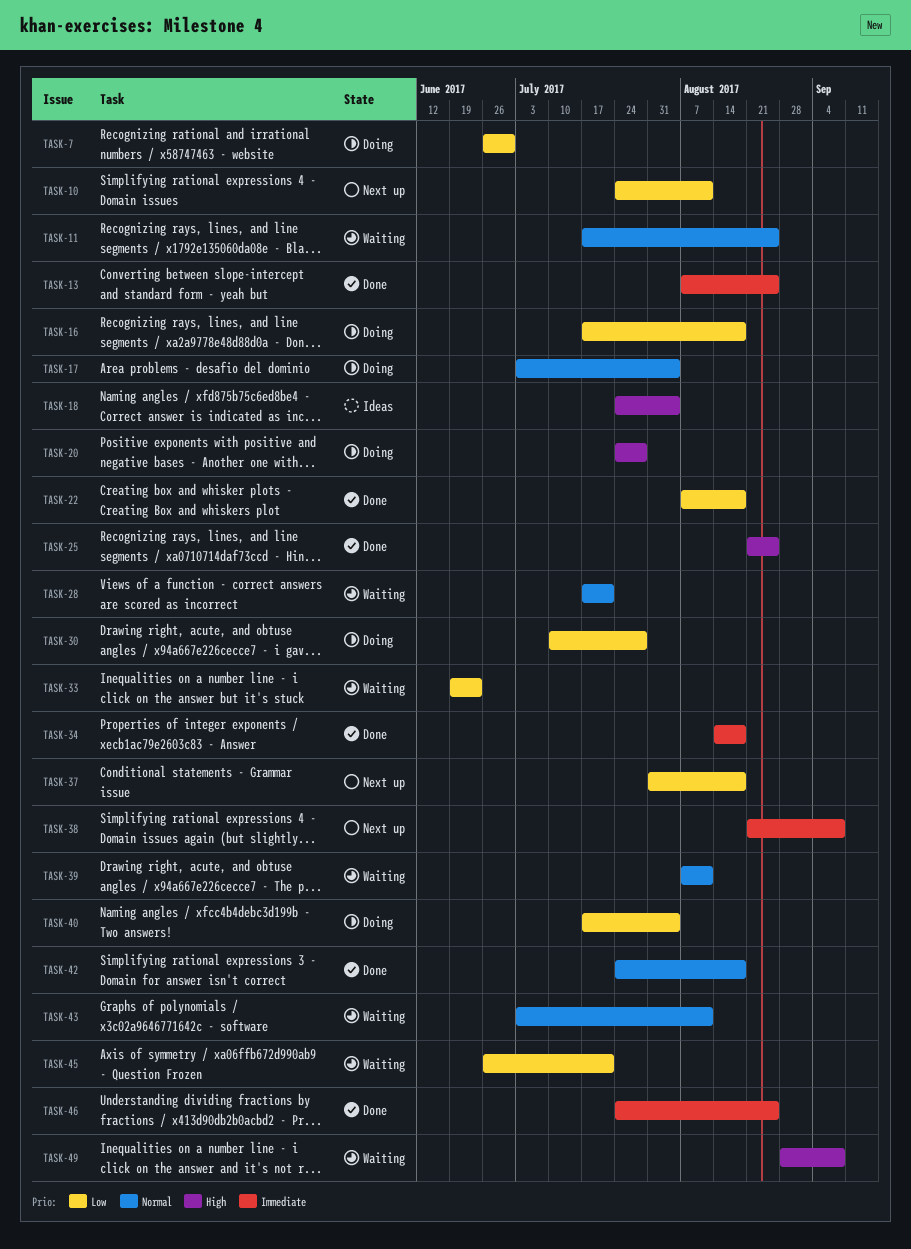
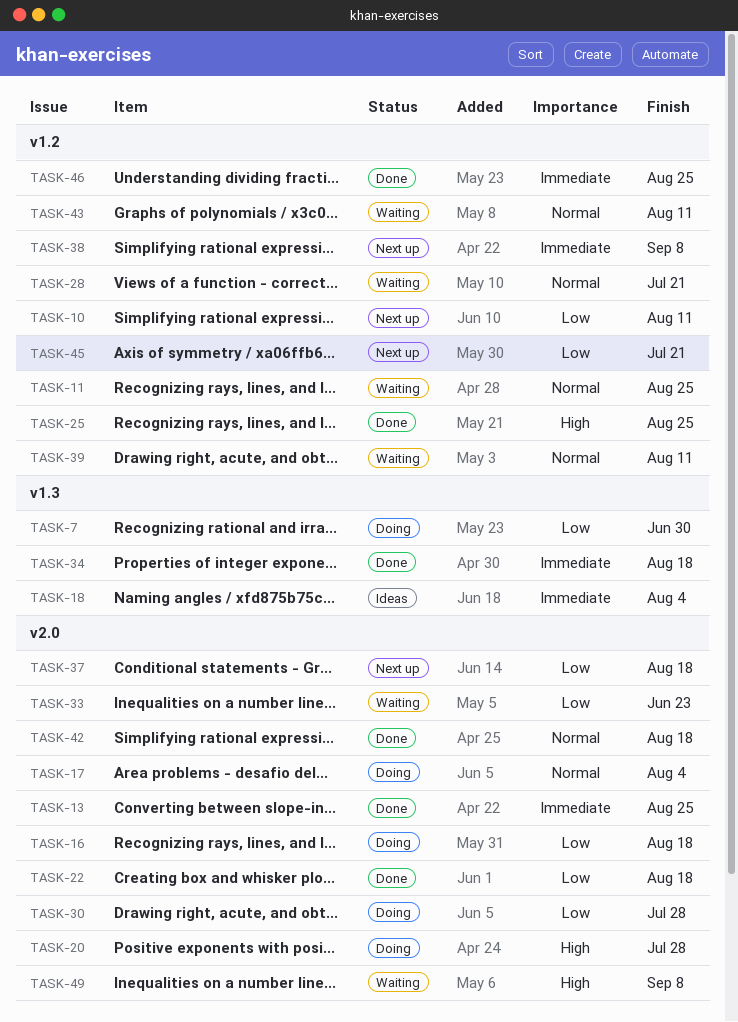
TASK-18, priority: High -> Immediate
TASK-40: present -> none
TASK-45, status: Waiting -> Next up

